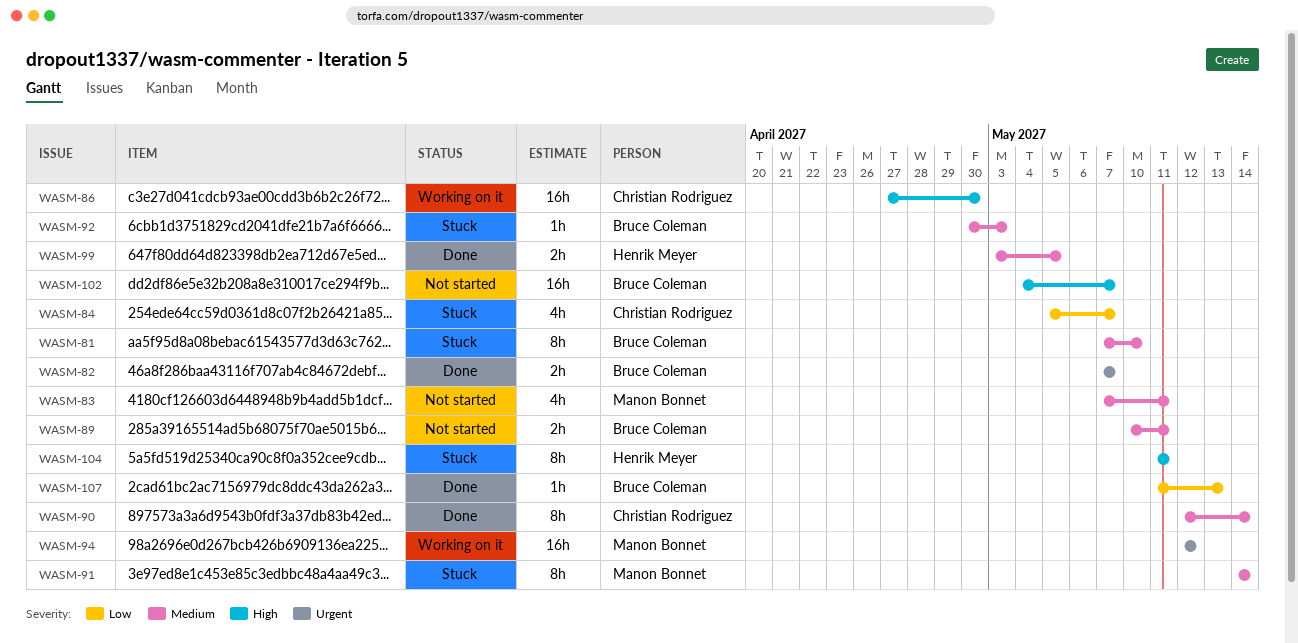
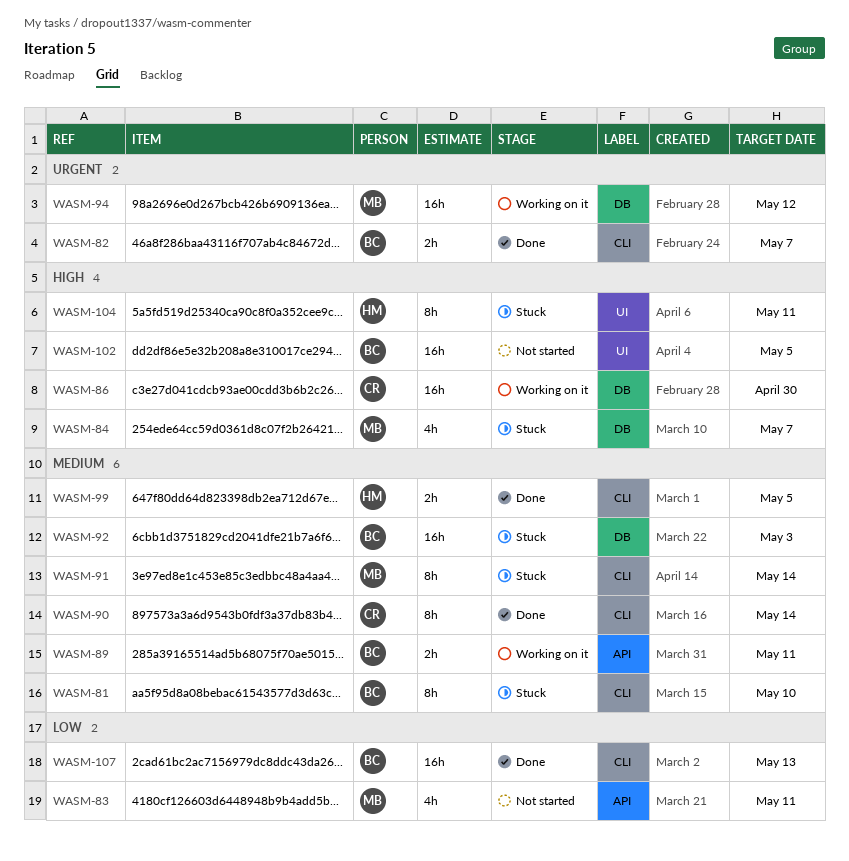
WASM-83, priority: Medium -> Low
WASM-84, owner: Christian Rodriguez -> Manon Bonnet
WASM-84, priority: Low -> High
WASM-89, status: Not started -> Working on it
WASM-92, estimate: 1h -> 16h
WASM-102, due: May 7 -> May 5
WASM-107, estimate: 1h -> 16h

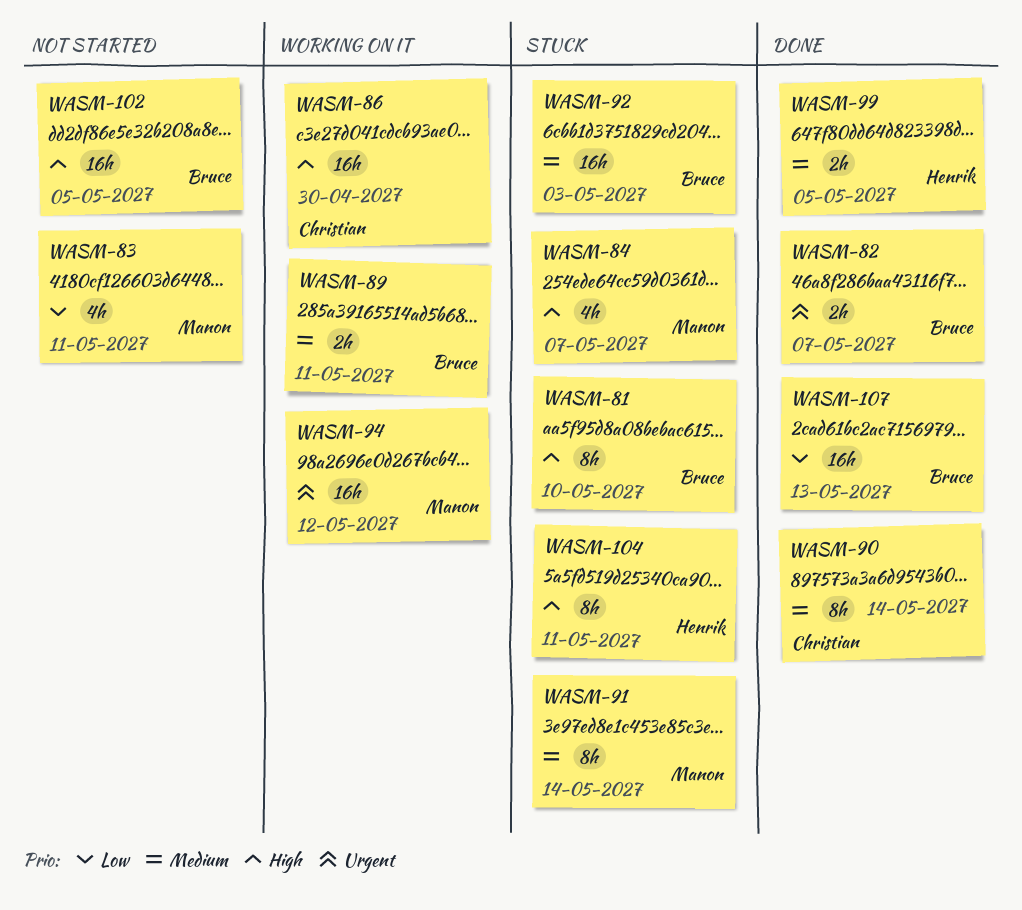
WASM-81, priority: Medium -> High

